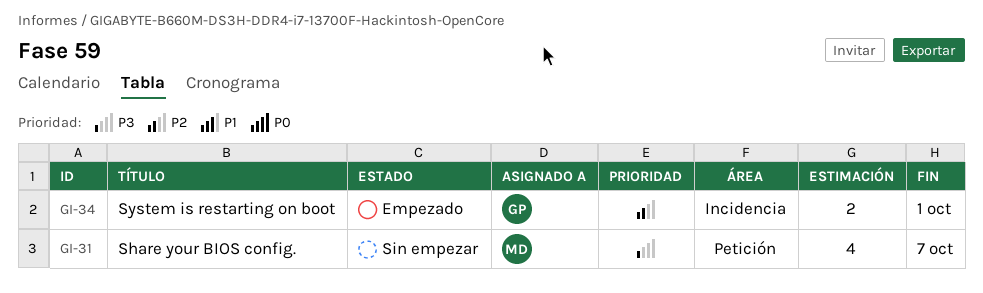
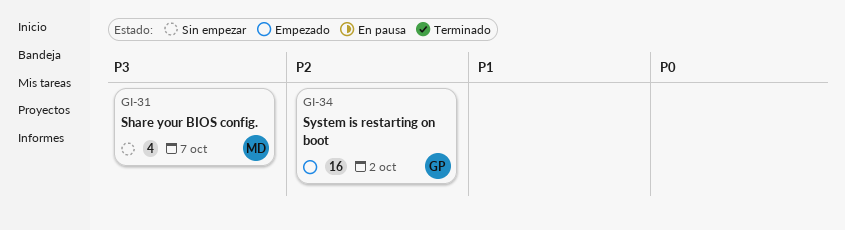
GI-34, estimate: 2 -> 16
GI-34, due: Oct 1 -> Oct 2

